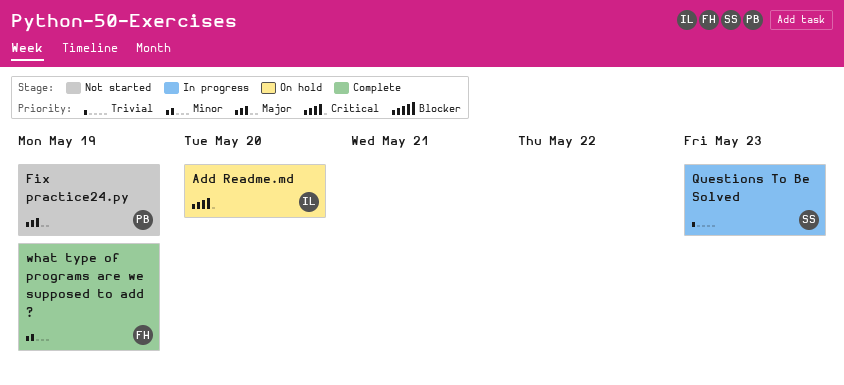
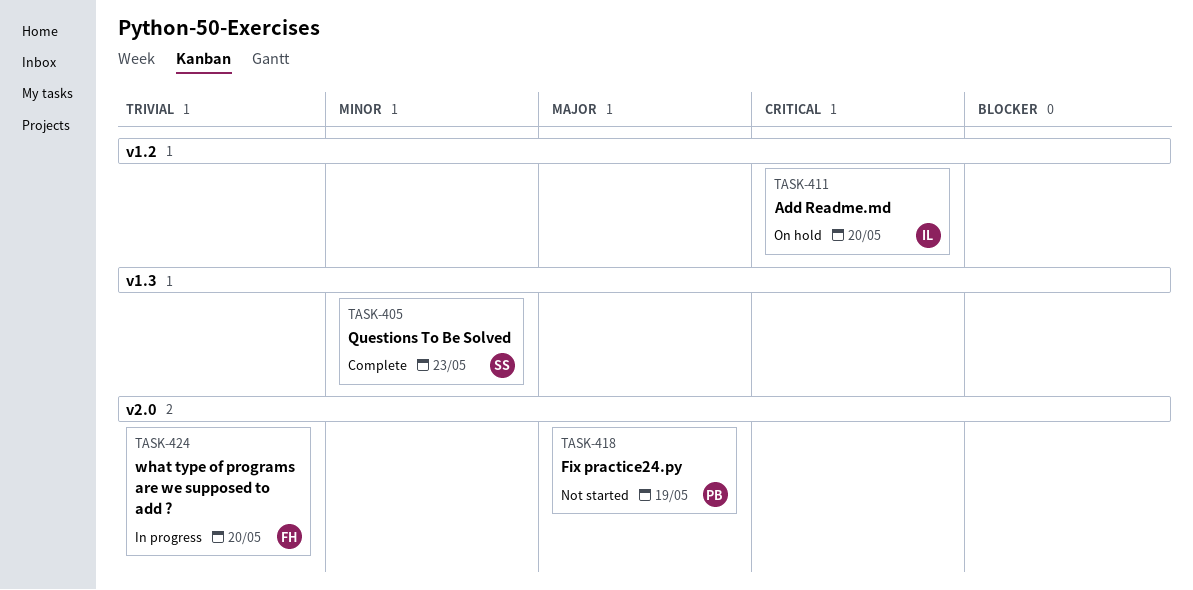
Questions To Be Solved, status: In progress -> Complete
Questions To Be Solved, priority: Trivial -> Minor
what type of programs are we supposed to add ?, status: Complete -> In progress
what type of programs are we supposed to add ?, priority: Minor -> Trivial
what type of programs are we supposed to add ?, due: May 19 -> May 20

